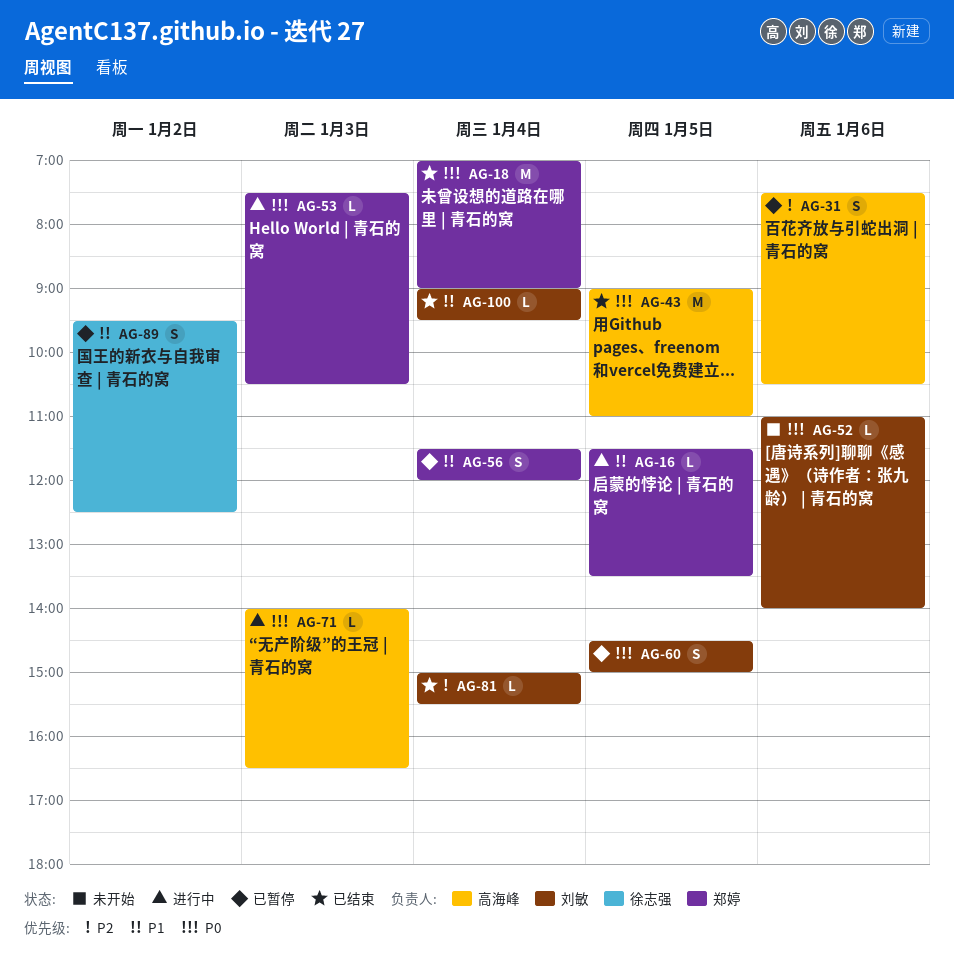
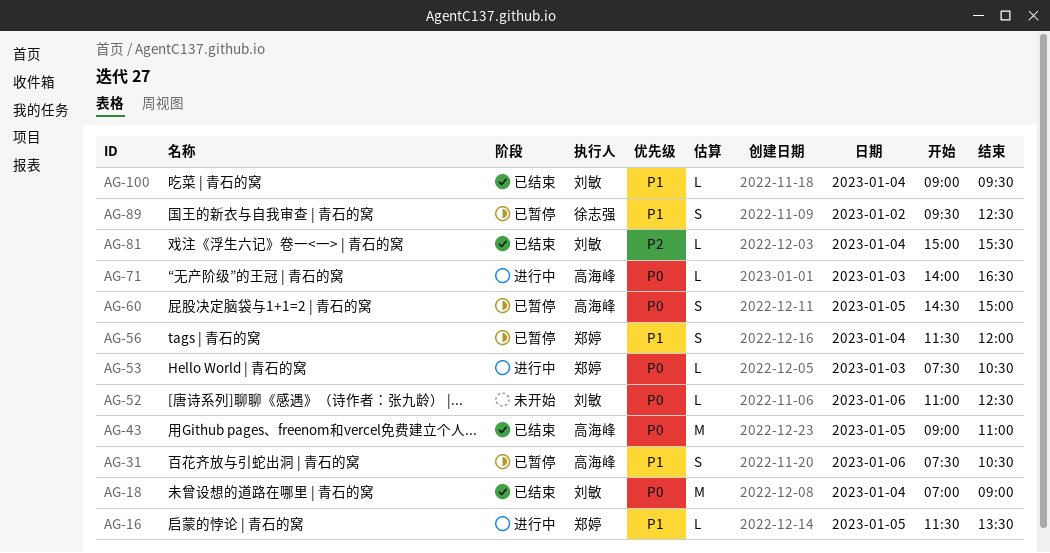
AG-18, owner: 郑婷 -> 刘敏
AG-31, priority: P2 -> P1
AG-52, ends: 14:00 -> 12:30
AG-60, owner: 刘敏 -> 高海峰

